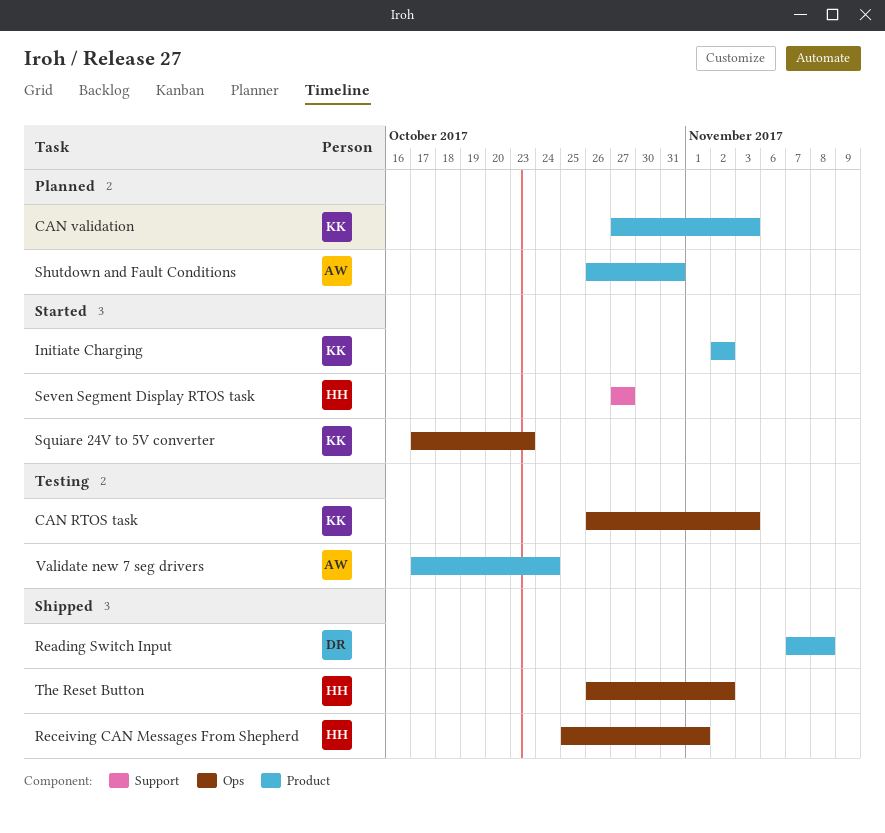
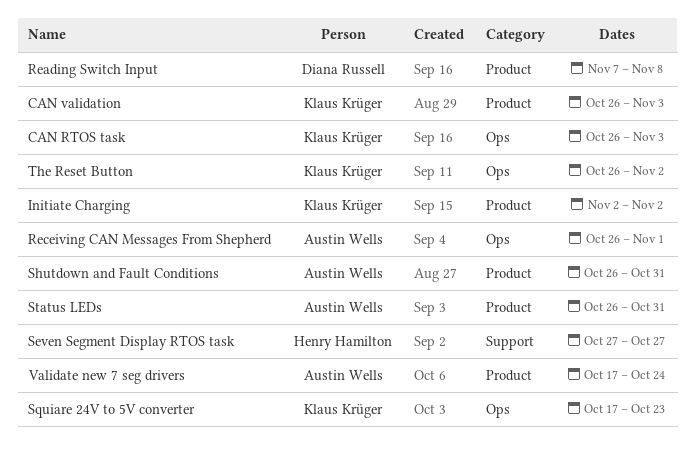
CAN validation, start: Oct 27 -> Oct 26
Receiving CAN Messages From Shepherd, owner: Henry Hamilton -> Austin Wells
Receiving CAN Messages From Shepherd, start: Oct 25 -> Oct 26
Status LEDs: none -> present
The Reset Button, owner: Henry Hamilton -> Klaus Krüger

